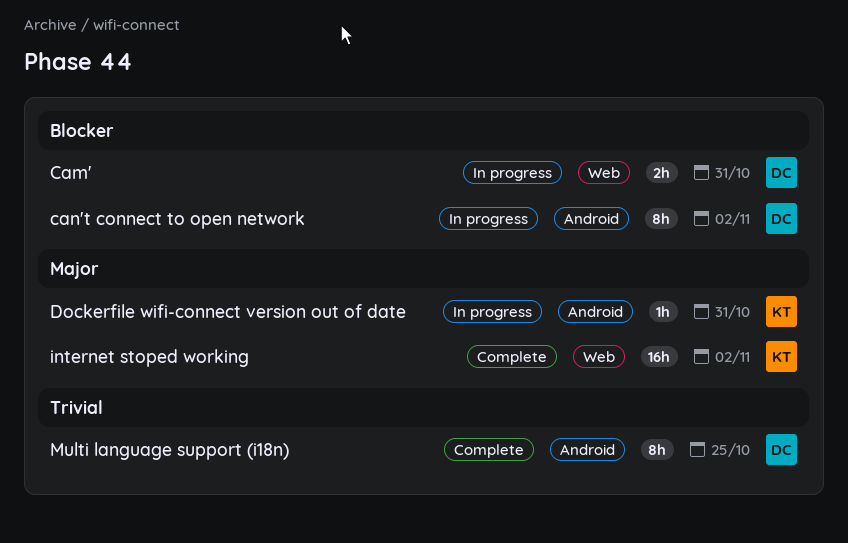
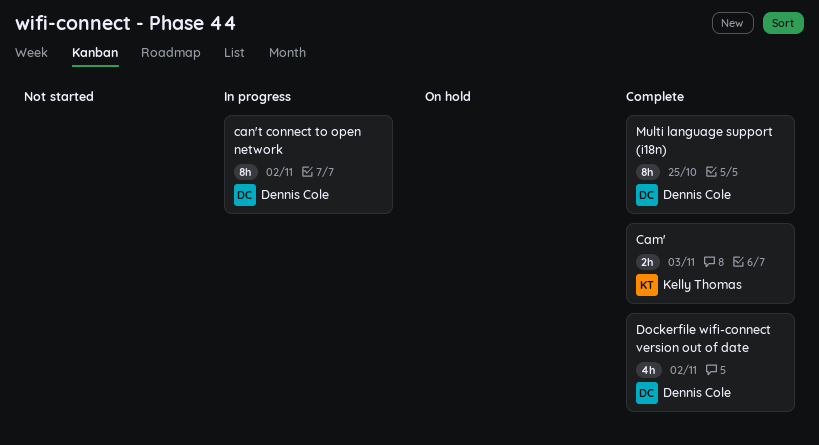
Cam', status: In progress -> Complete
Cam', owner: Dennis Cole -> Kelly Thomas
Cam', due: Oct 31 -> Nov 3
Dockerfile wifi-connect version out of date, status: In progress -> Complete
Dockerfile wifi-connect version out of date, owner: Kelly Thomas -> Dennis Cole
Dockerfile wifi-connect version out of date, estimate: 1h -> 4h
Dockerfile wifi-connect version out of date, due: Oct 31 -> Nov 2
internet stoped working: present -> none

